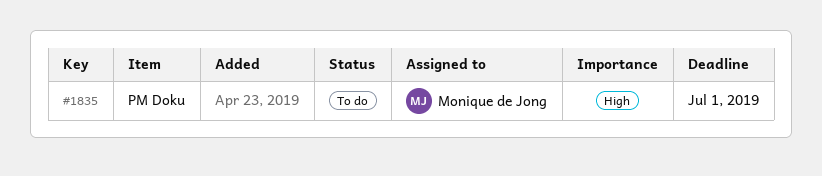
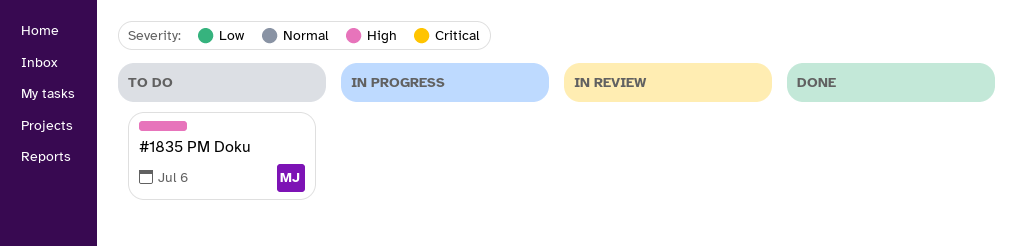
#1835, due: Jul 1 -> Jul 6

